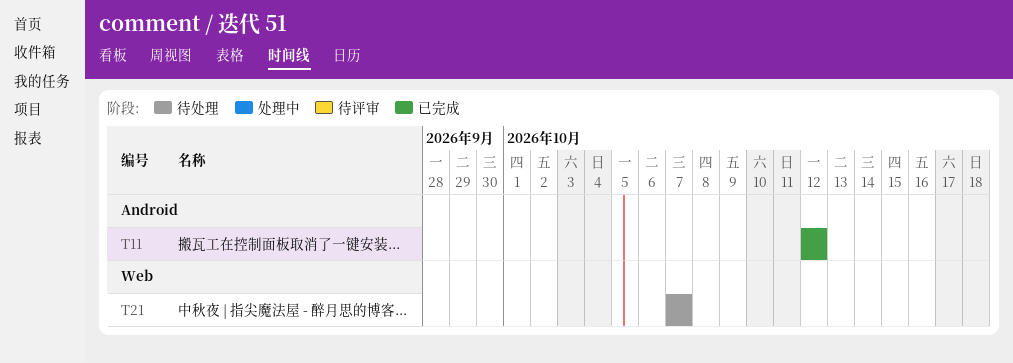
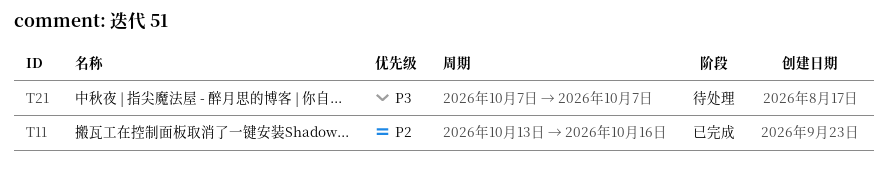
T11, start: Oct 12 -> Oct 13
T11, due: Oct 12 -> Oct 16

